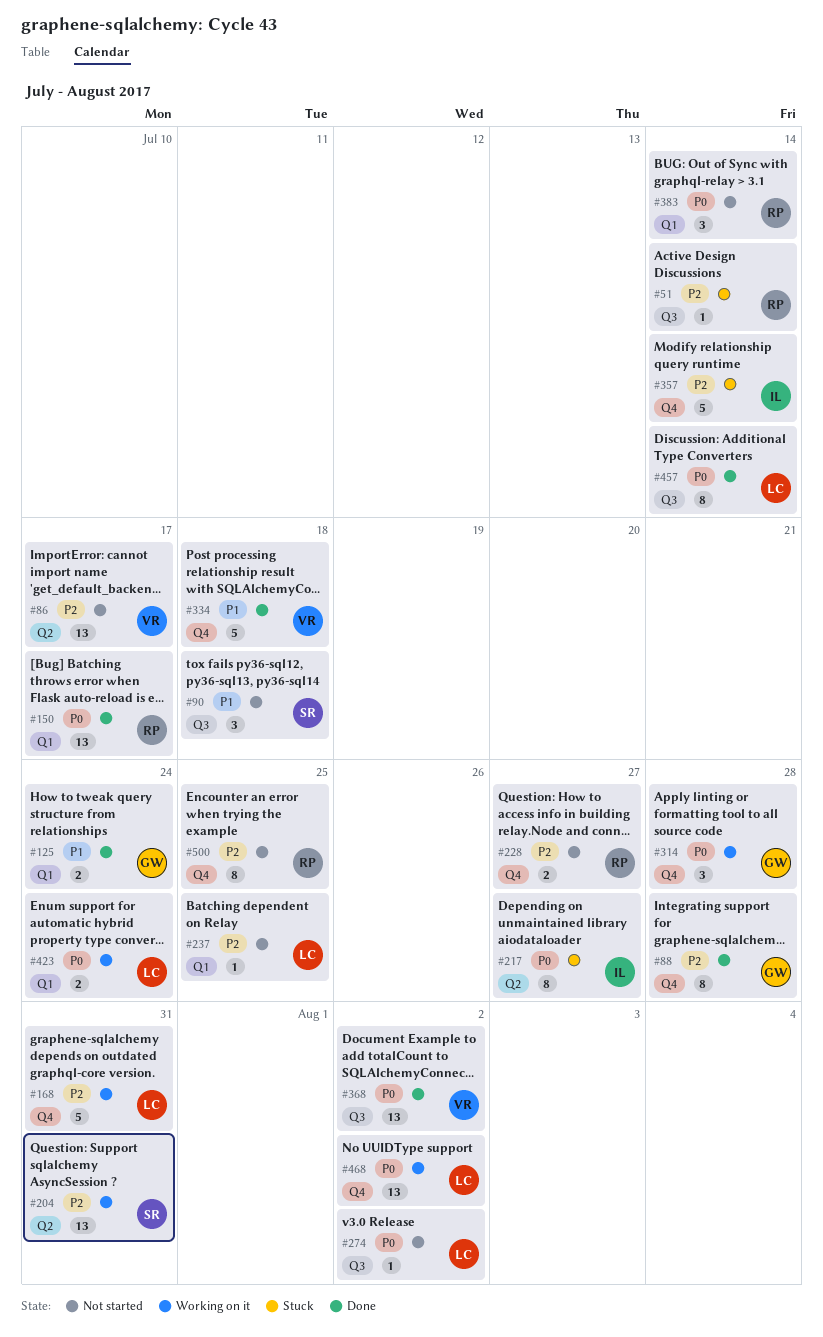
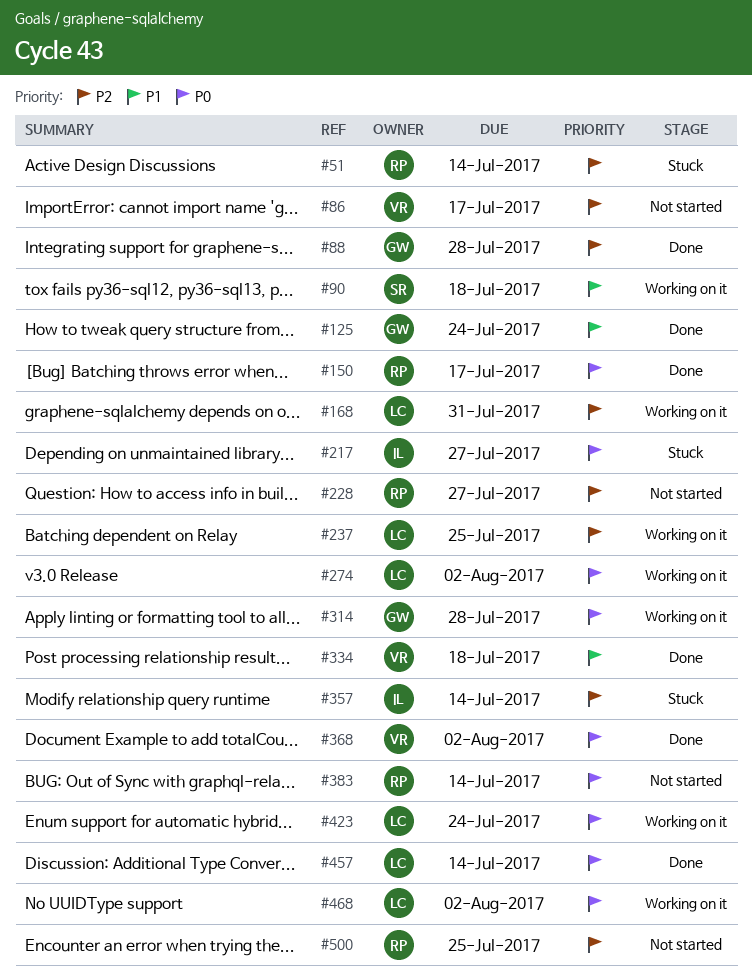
#90, status: Not started -> Working on it
#204: present -> none
#237, status: Not started -> Working on it
#274, status: Not started -> Working on it

